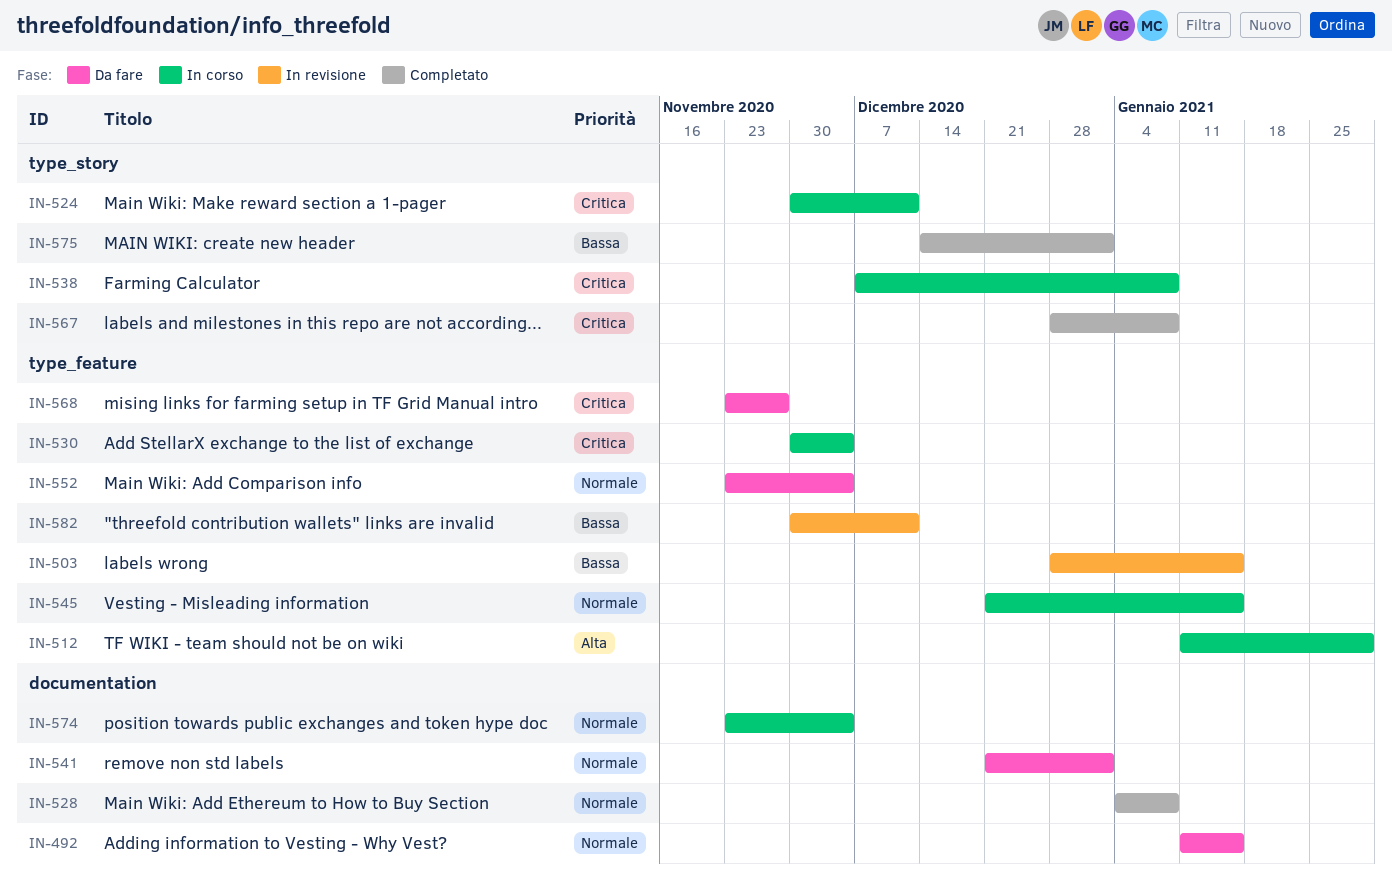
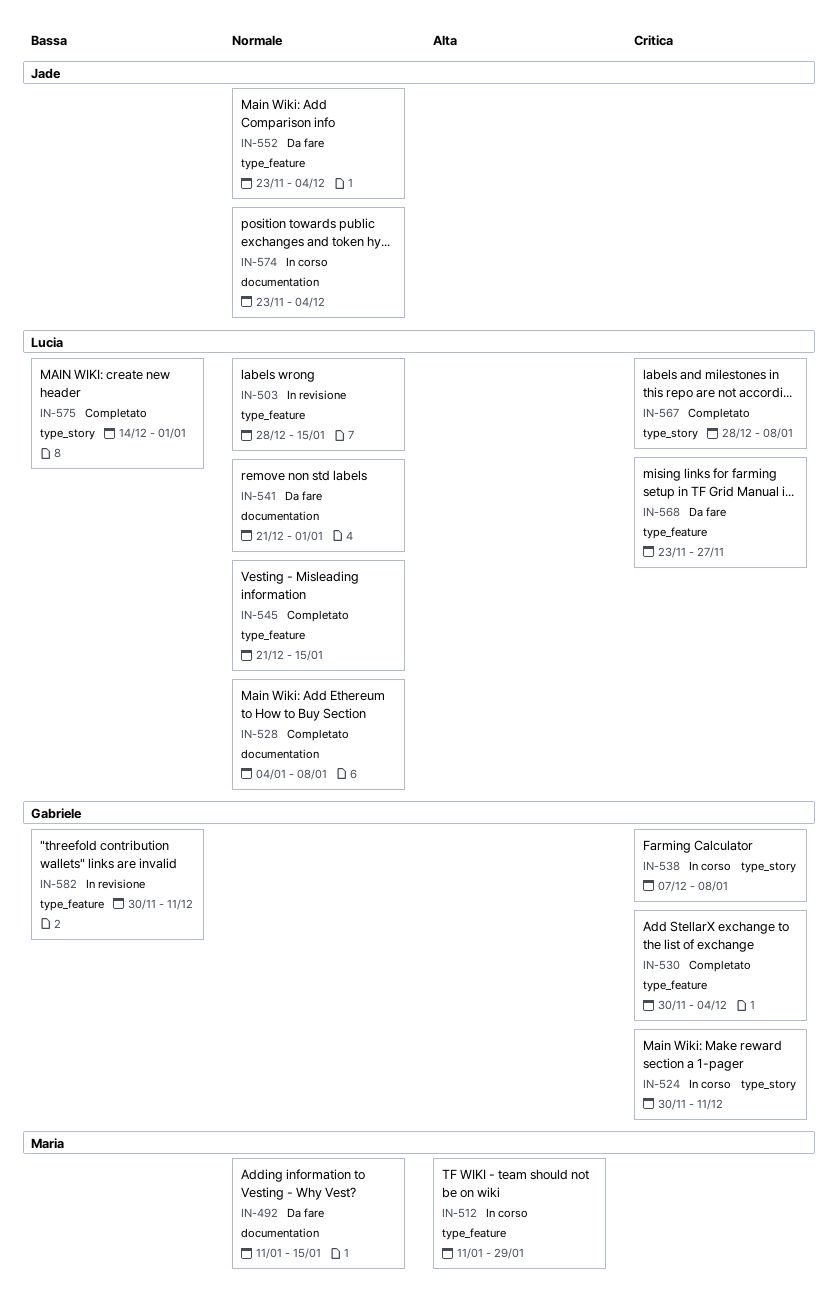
IN-503, priority: Bassa -> Normale
IN-530, status: In corso -> Completato
IN-545, status: In corso -> Completato

